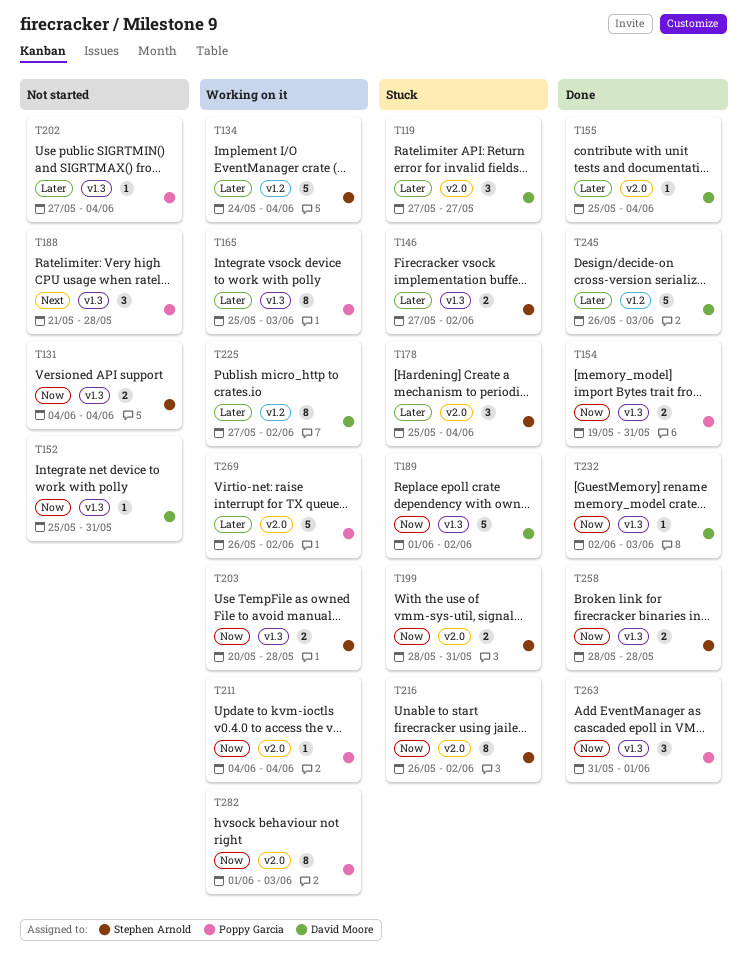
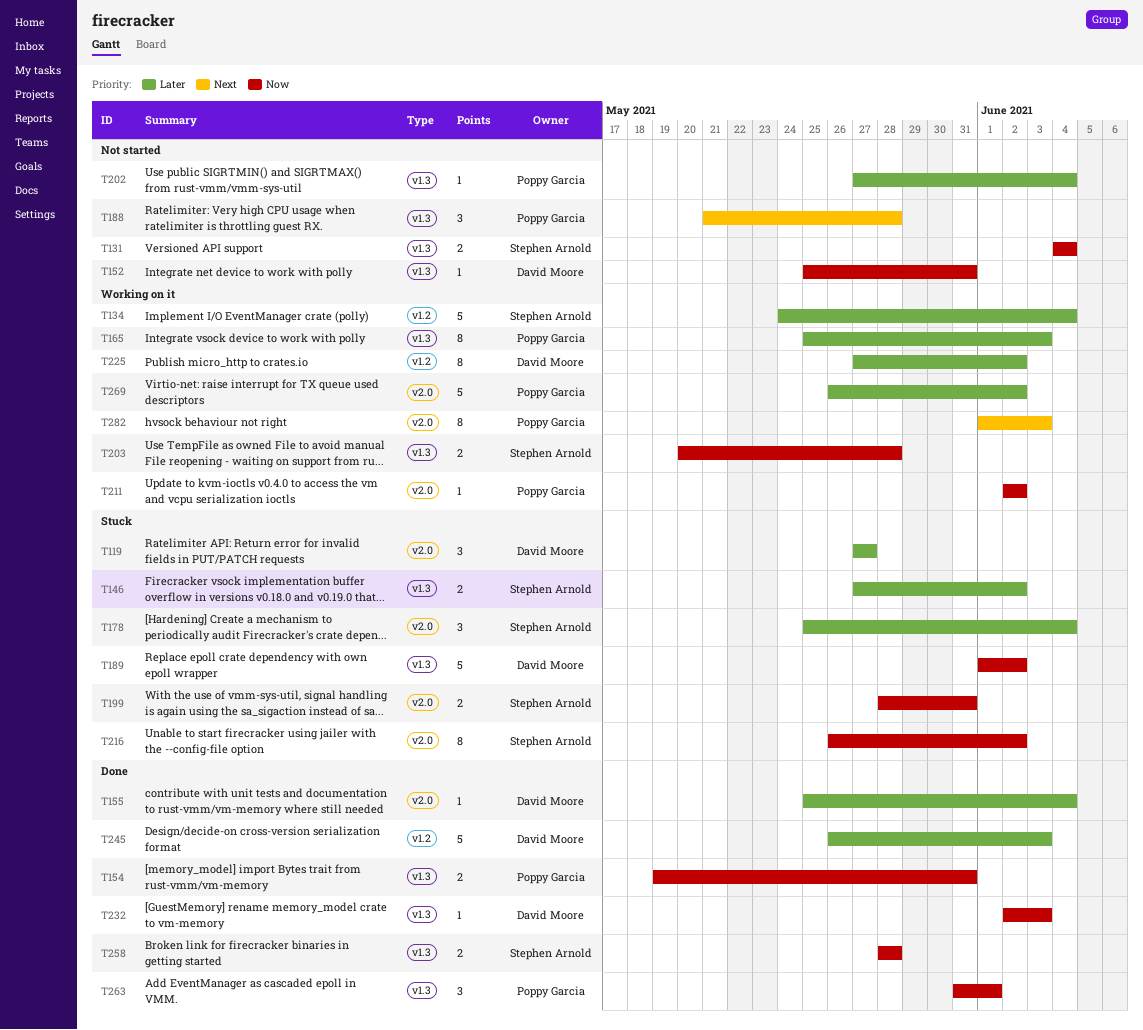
T211, start: Jun 4 -> Jun 2
T211, due: Jun 4 -> Jun 2
T282, priority: Now -> Next

